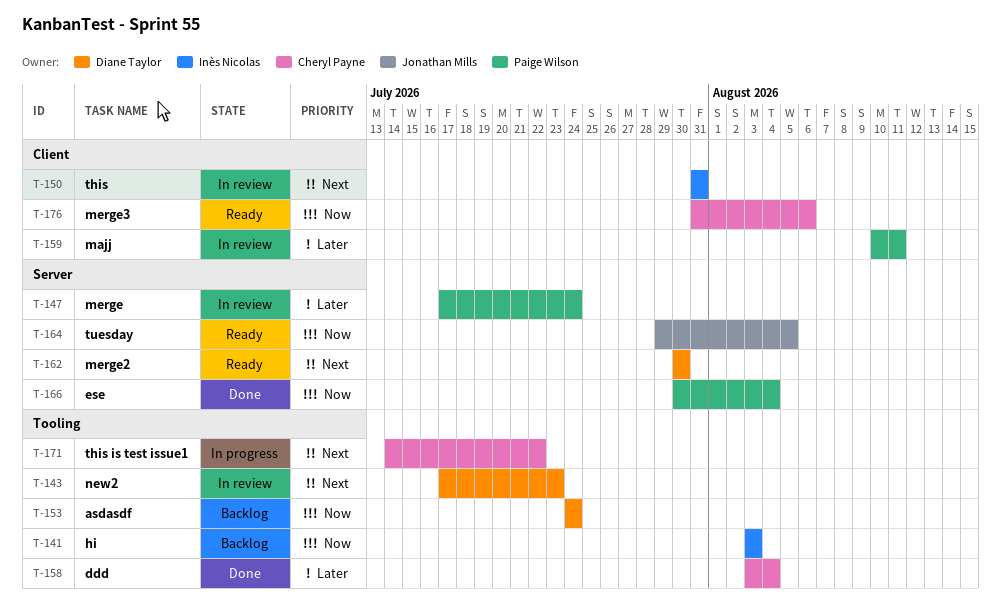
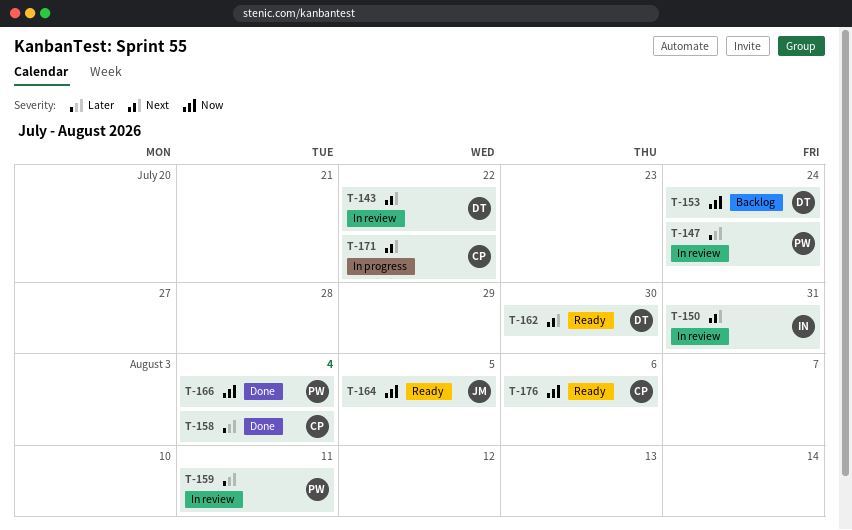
T-141: present -> none
T-143, due: Jul 23 -> Jul 22

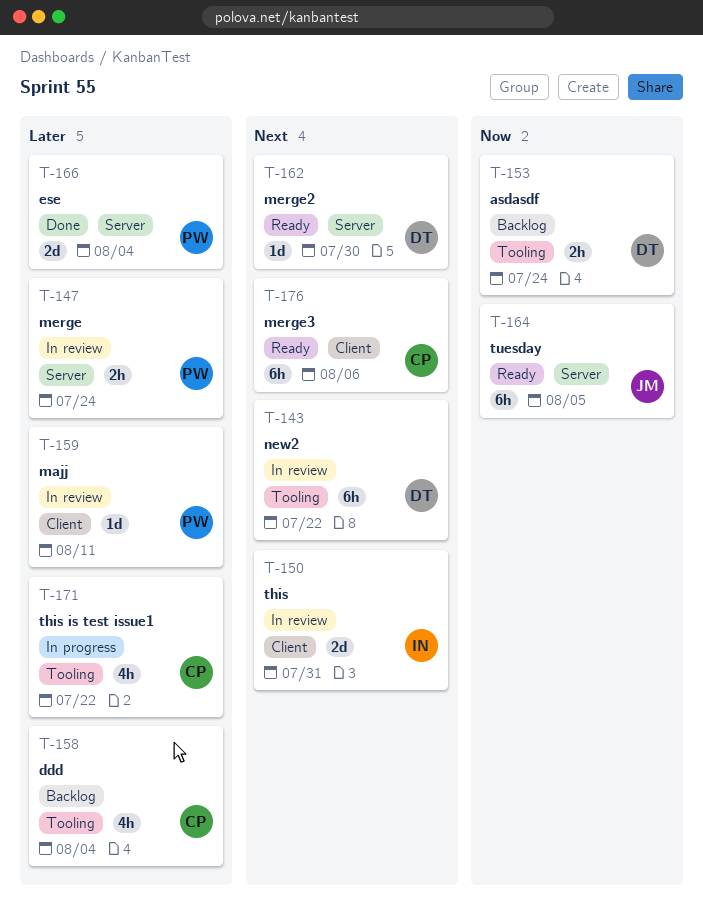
T-158, status: Done -> Backlog
T-166, priority: Now -> Later
T-171, priority: Next -> Later
T-176, priority: Now -> Next

